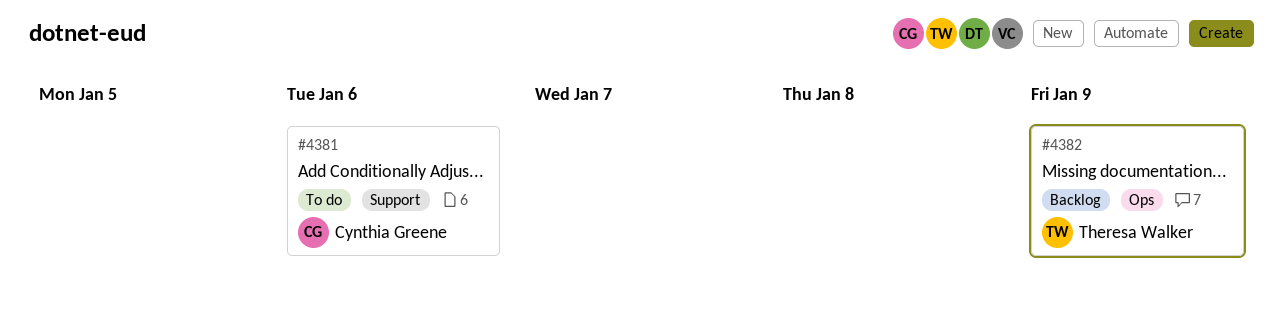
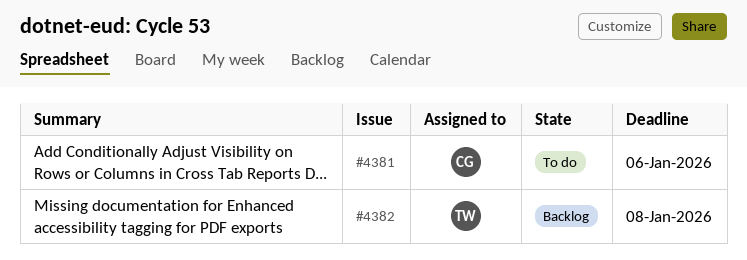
#4382, due: Jan 9 -> Jan 8

